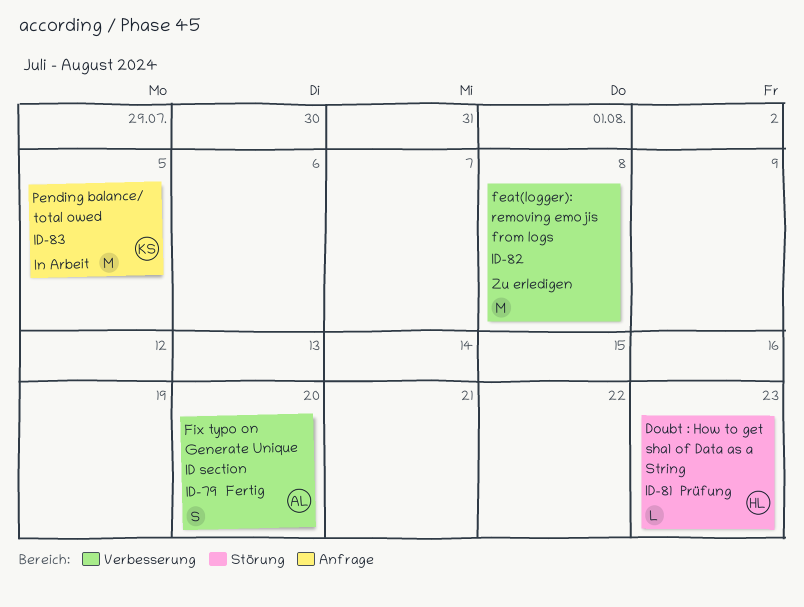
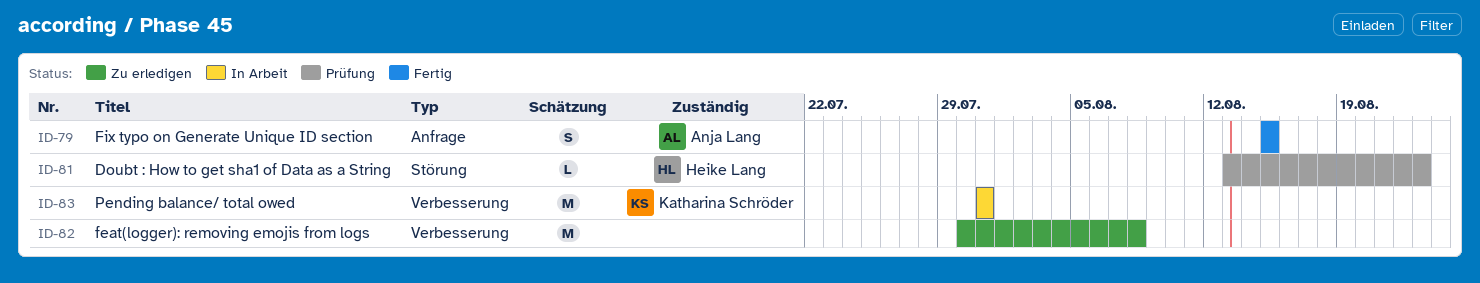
ID-79, label: Verbesserung -> Anfrage
ID-79, due: Aug 20 -> Aug 15
ID-83, label: Anfrage -> Verbesserung
ID-83, due: Aug 5 -> Jul 31

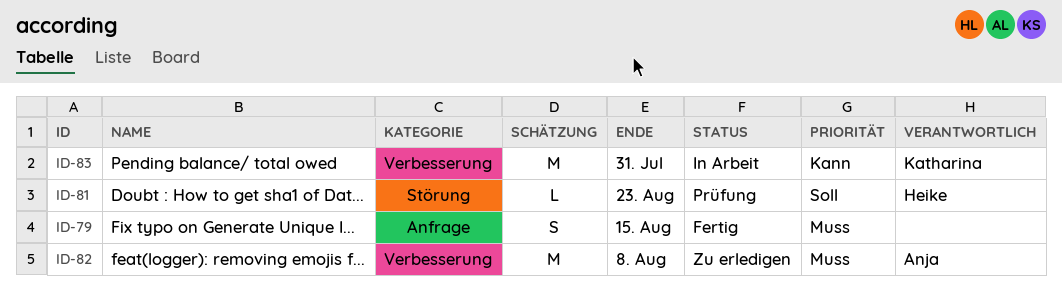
ID-79, owner: Anja Lang -> none
ID-82, owner: none -> Anja Lang

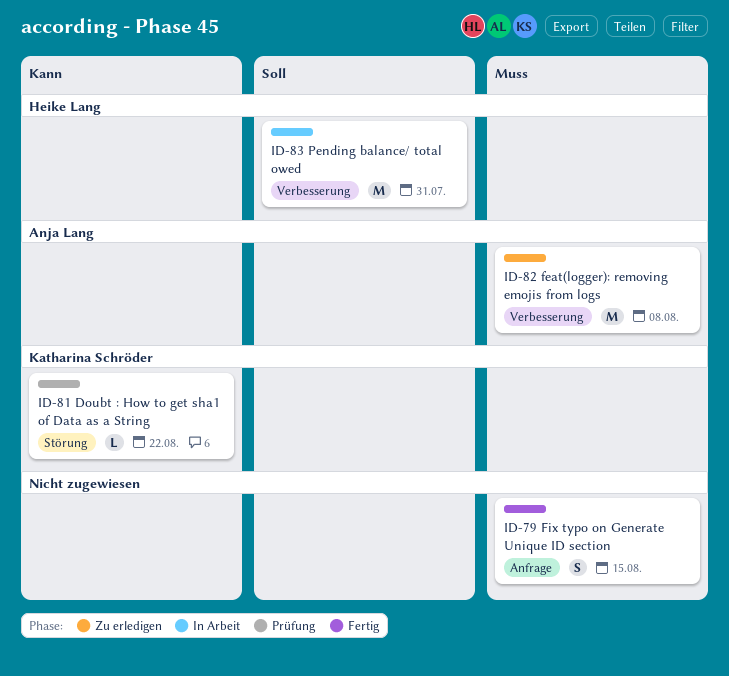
ID-81, owner: Heike Lang -> Katharina Schröder
ID-81, priority: Soll -> Kann
ID-81, due: Aug 23 -> Aug 22
ID-83, owner: Katharina Schröder -> Heike Lang
ID-83, priority: Kann -> Soll

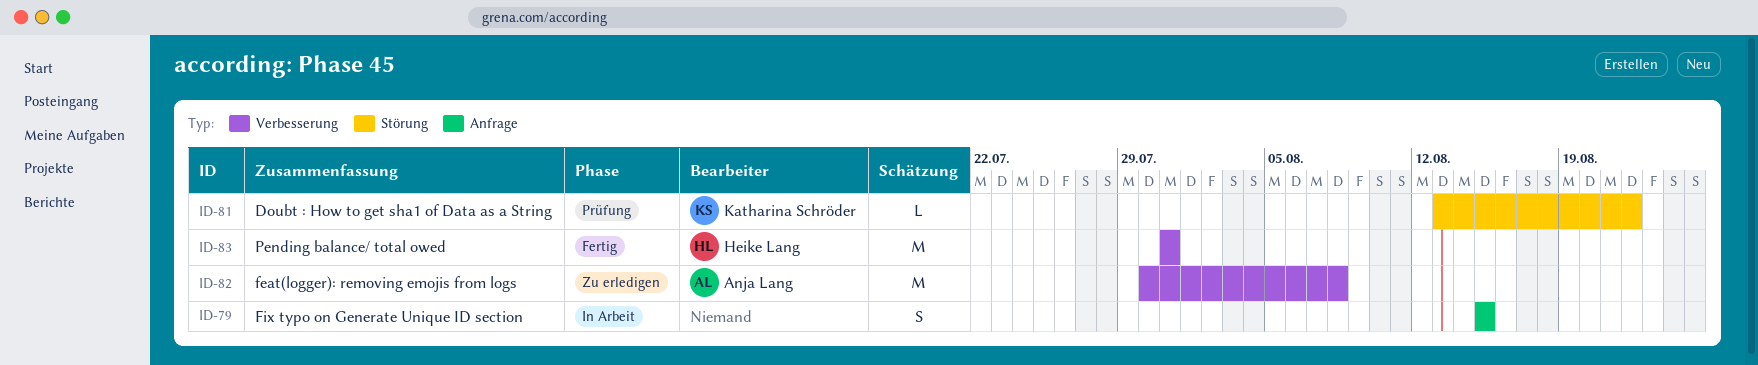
ID-79, status: Fertig -> In Arbeit
ID-83, status: In Arbeit -> Fertig

